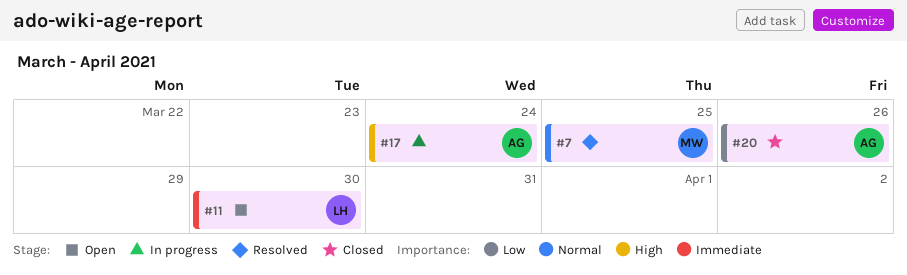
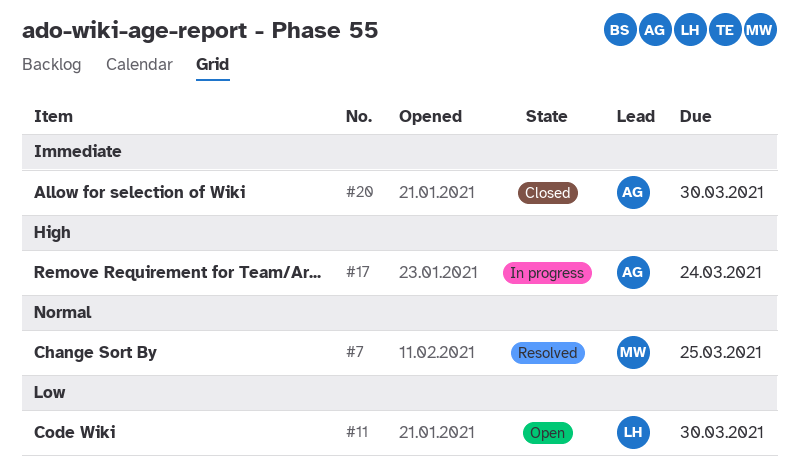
#11, priority: Immediate -> Low
#20, priority: Low -> Immediate
#20, due: Mar 26 -> Mar 30

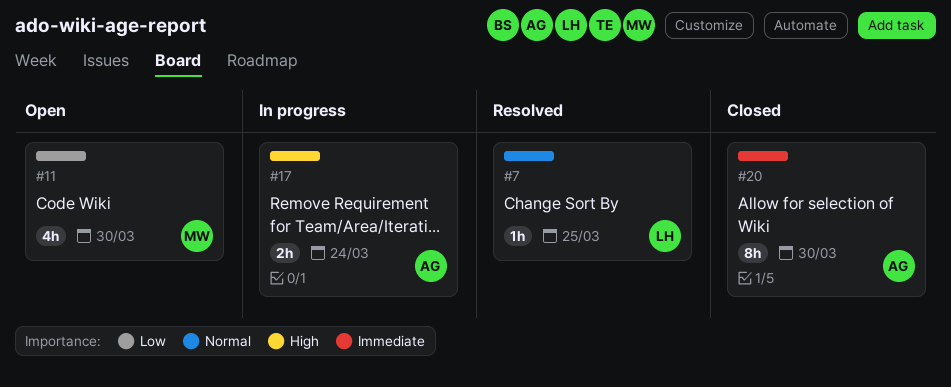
#7, owner: MW -> LH
#11, owner: LH -> MW

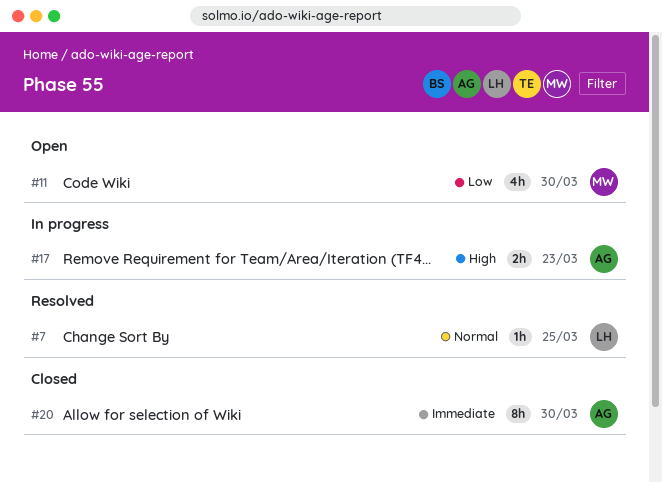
#17, due: Mar 24 -> Mar 23

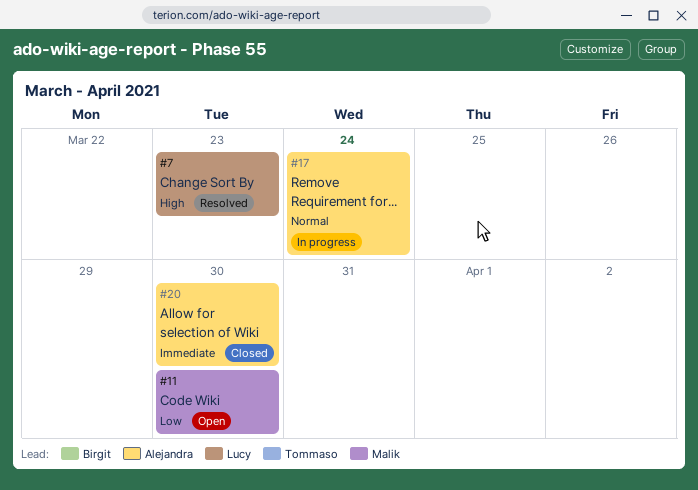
#7, priority: Normal -> High
#7, due: Mar 25 -> Mar 23
#17, priority: High -> Normal
#17, due: Mar 23 -> Mar 24

